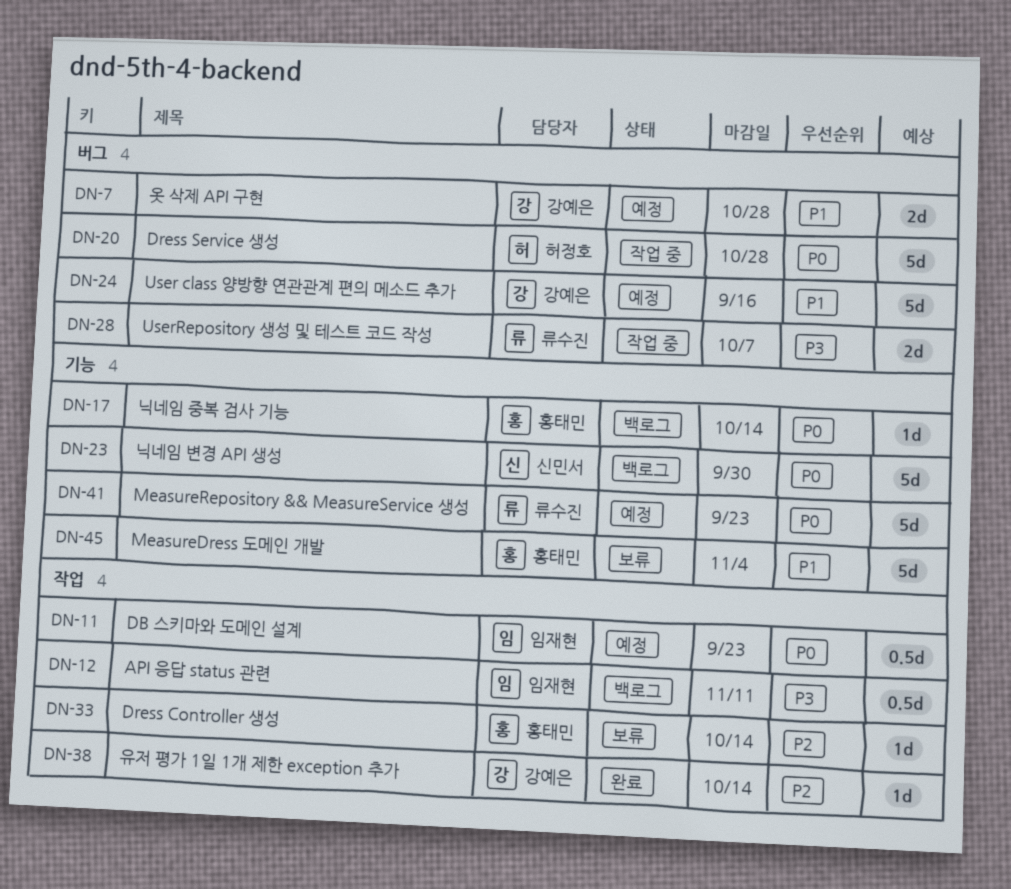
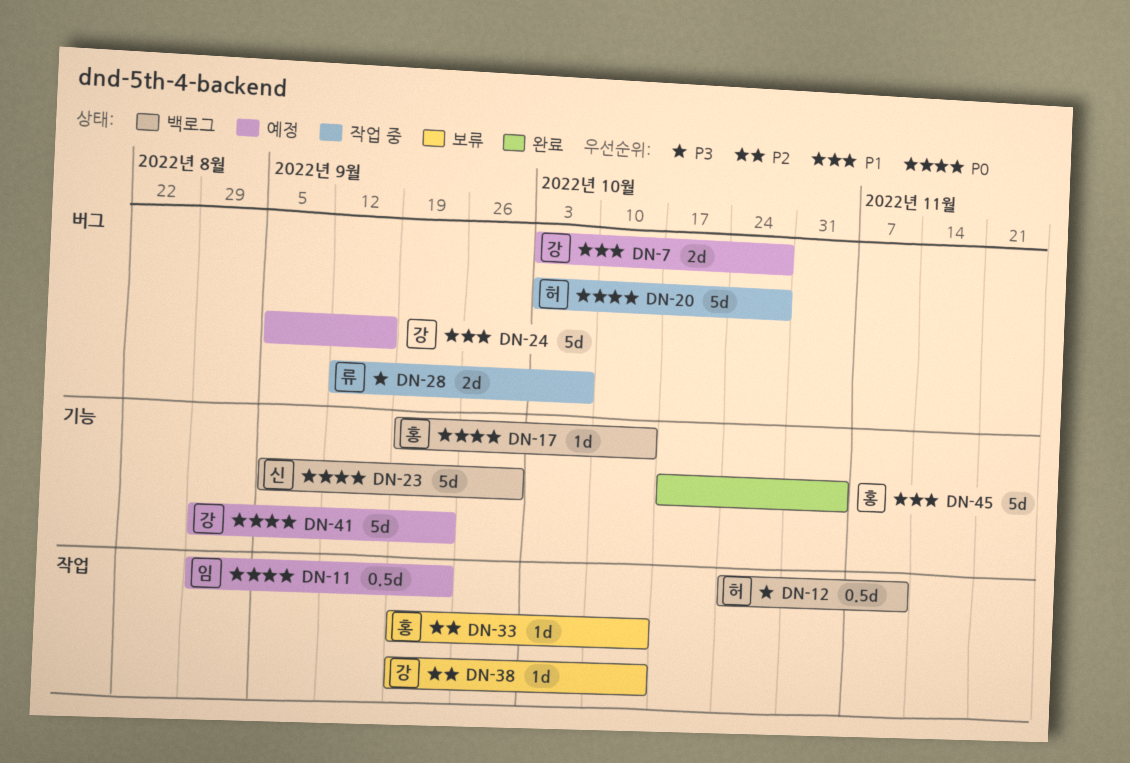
DN-12, owner: 임재현 -> 허정호
DN-38, status: 완료 -> 보류
DN-41, owner: 류수진 -> 강예은
DN-45, status: 보류 -> 완료

